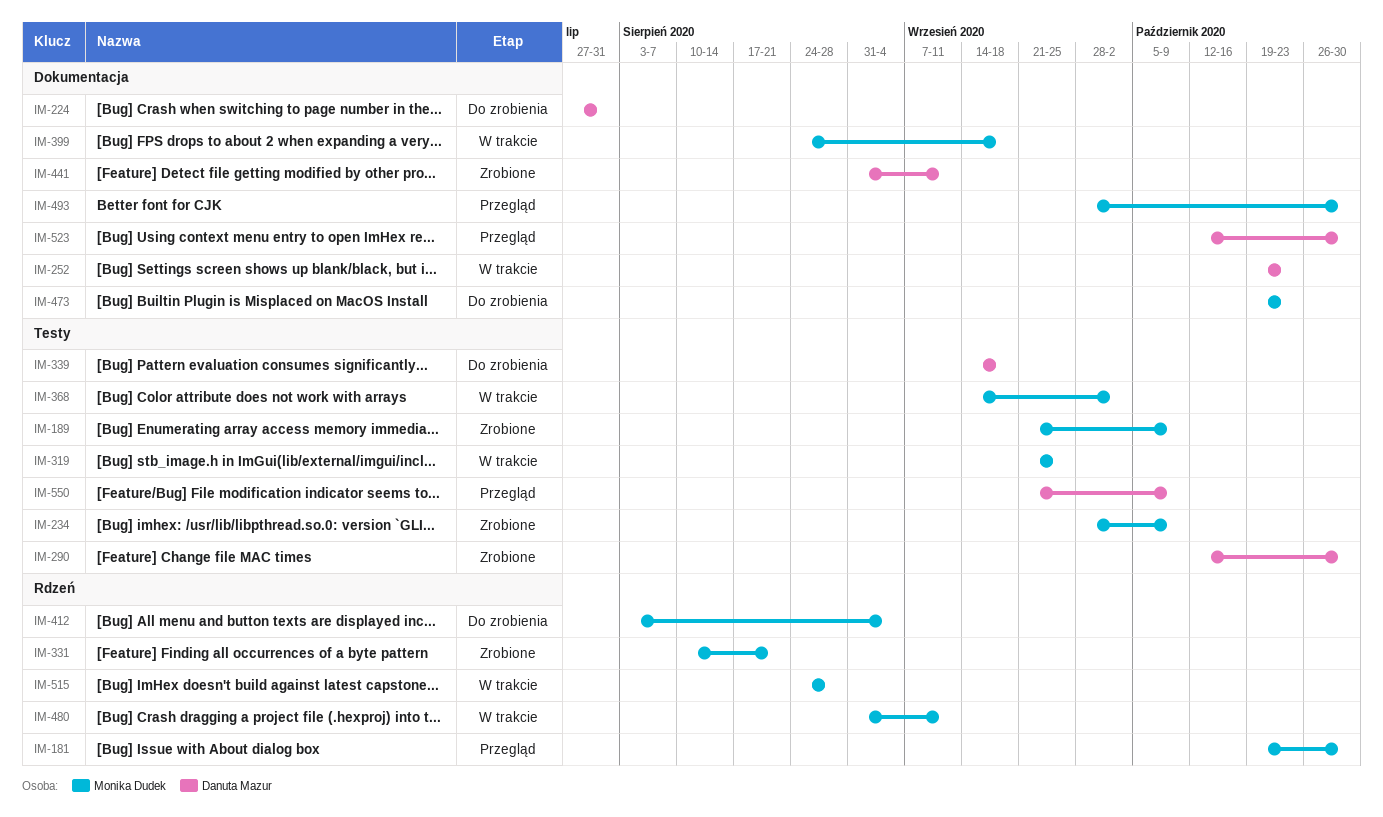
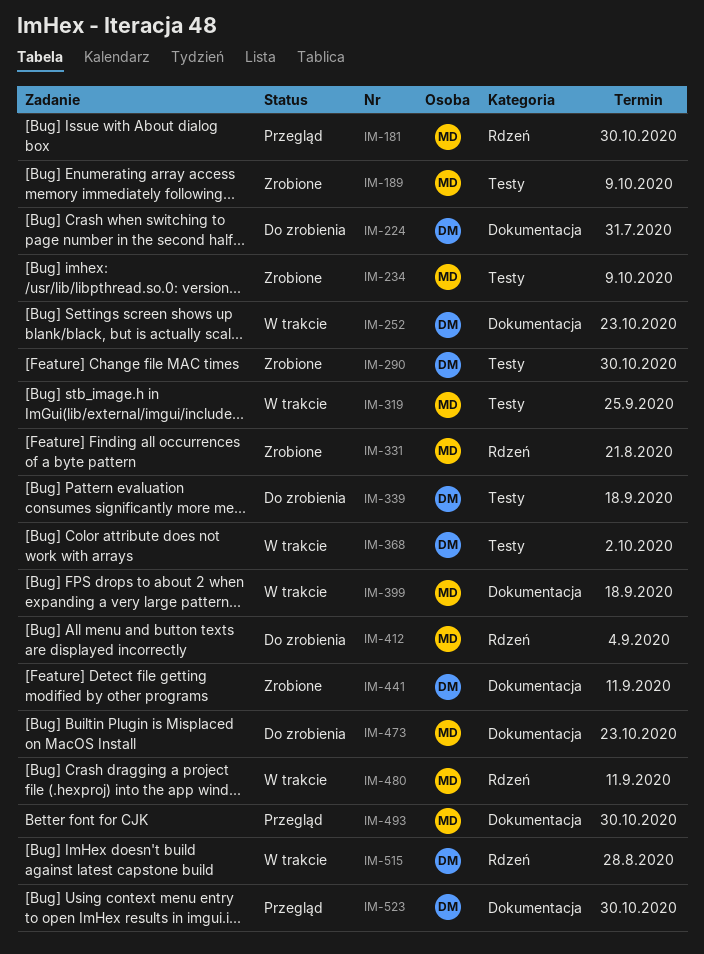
IM-368, owner: Monika Dudek -> Danuta Mazur
IM-515, owner: Monika Dudek -> Danuta Mazur
IM-550: present -> none

